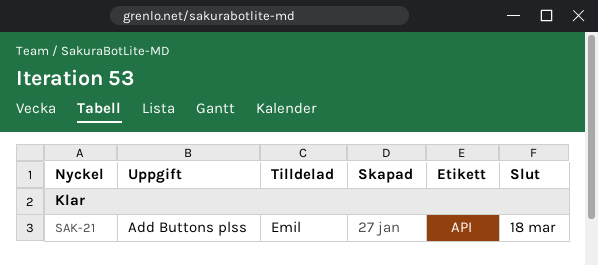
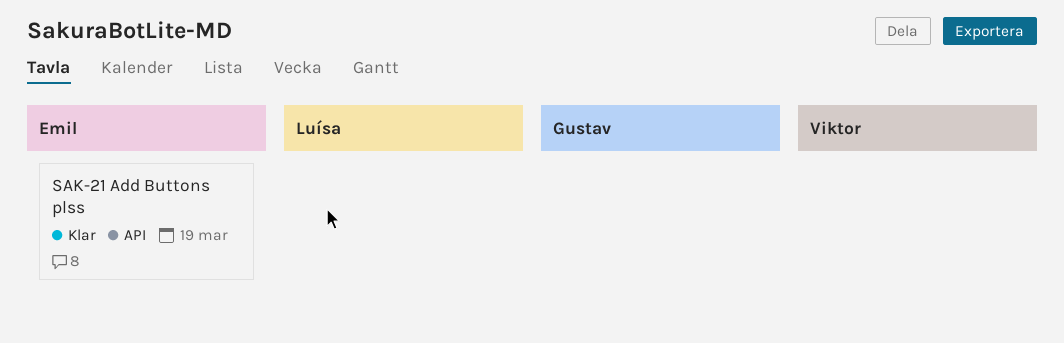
SAK-21, due: Mar 18 -> Mar 19

